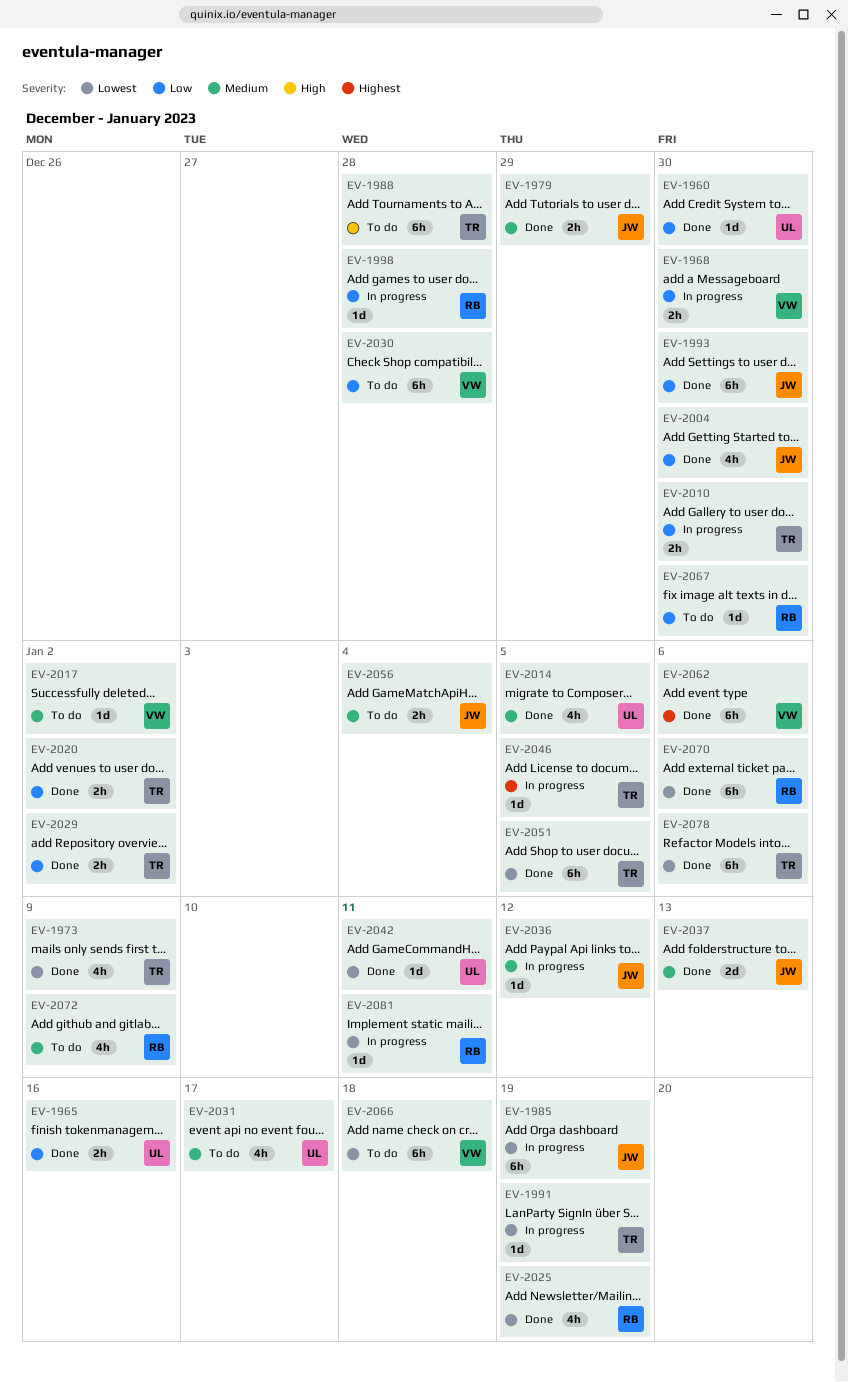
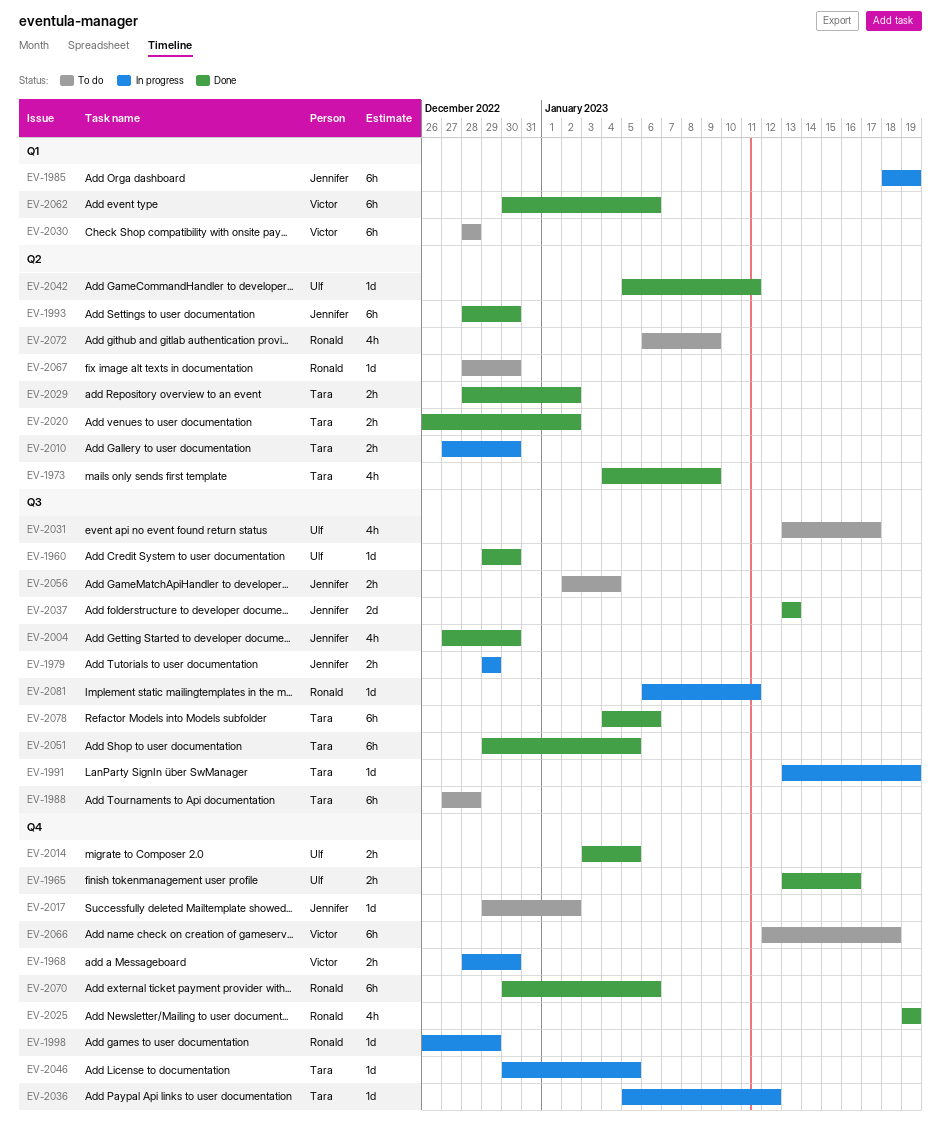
EV-1979, status: Done -> In progress
EV-1998, due: Dec 28 -> Dec 29
EV-2014, estimate: 4h -> 2h
EV-2017, owner: Victor -> Jennifer
EV-2036, owner: Jennifer -> Tara

